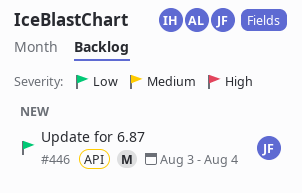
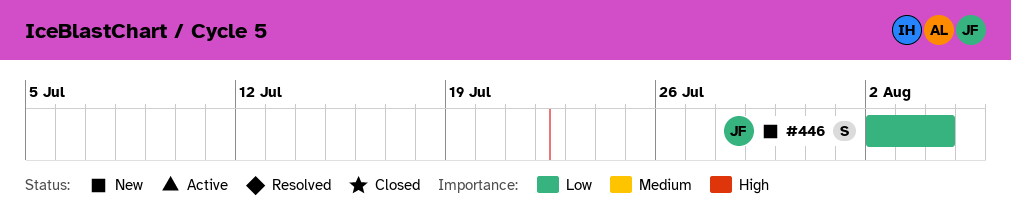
#446, estimate: M -> S
#446, start: Aug 3 -> Aug 2

